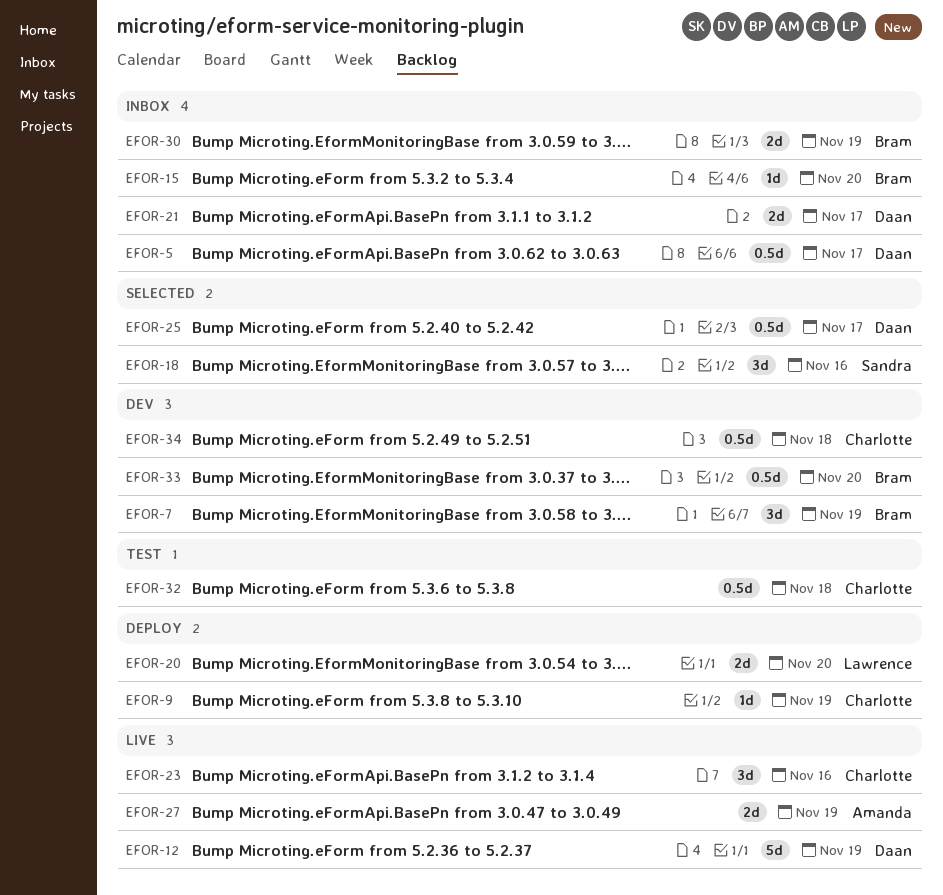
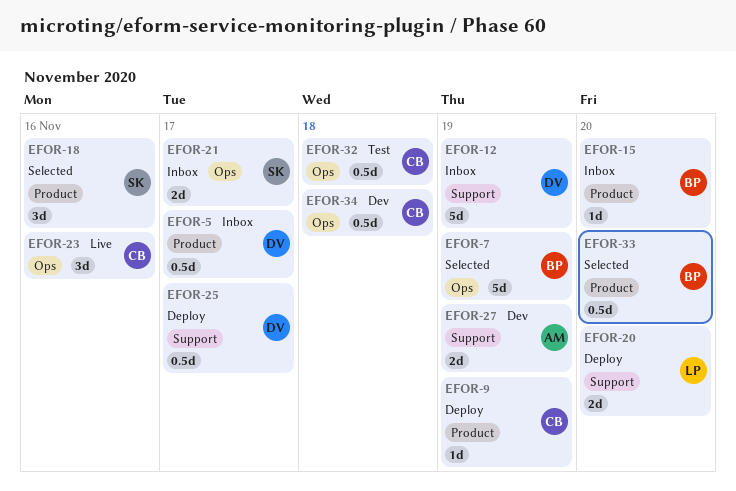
EFOR-7, status: Dev -> Selected
EFOR-7, estimate: 3d -> 5d
EFOR-12, status: Live -> Inbox
EFOR-21, owner: Daan -> Sandra
EFOR-25, status: Selected -> Deploy
EFOR-27, status: Live -> Dev
EFOR-30: present -> none
EFOR-33, status: Dev -> Selected

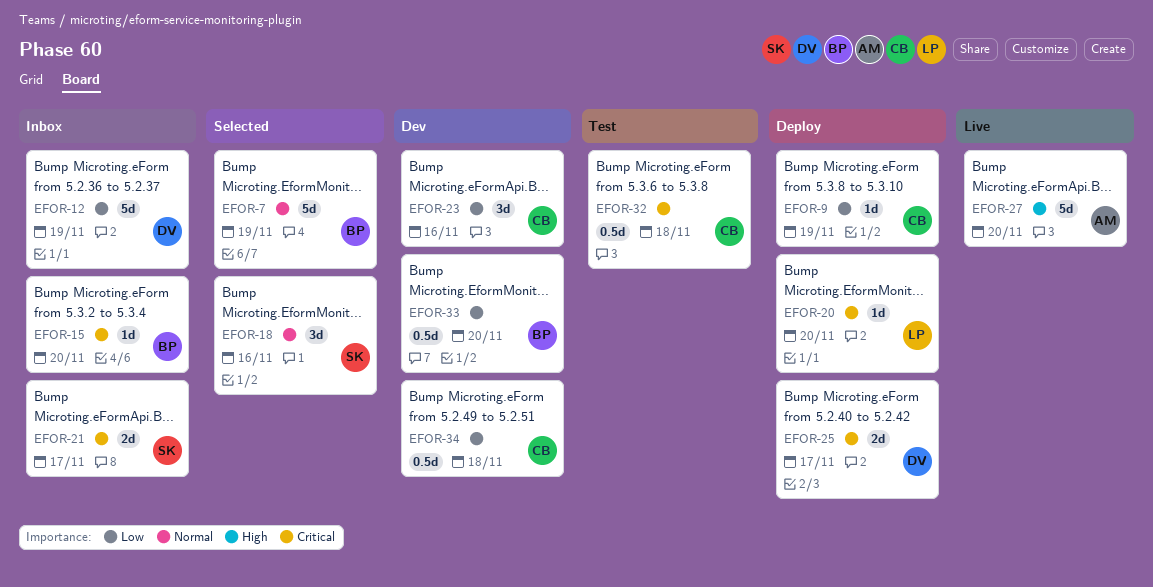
EFOR-5: present -> none
EFOR-20, estimate: 2d -> 1d
EFOR-23, status: Live -> Dev
EFOR-25, estimate: 0.5d -> 2d
EFOR-27, status: Dev -> Live
EFOR-27, estimate: 2d -> 5d
EFOR-27, day: Nov 19 -> Nov 20
EFOR-33, status: Selected -> Dev

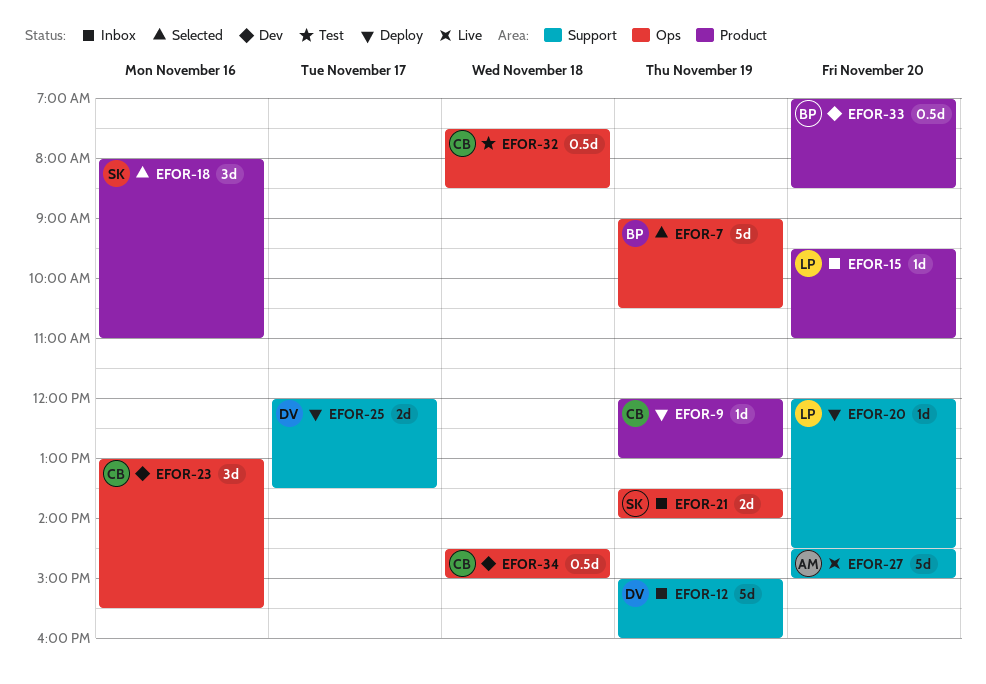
EFOR-15, owner: BP -> LP
EFOR-21, day: Nov 17 -> Nov 19

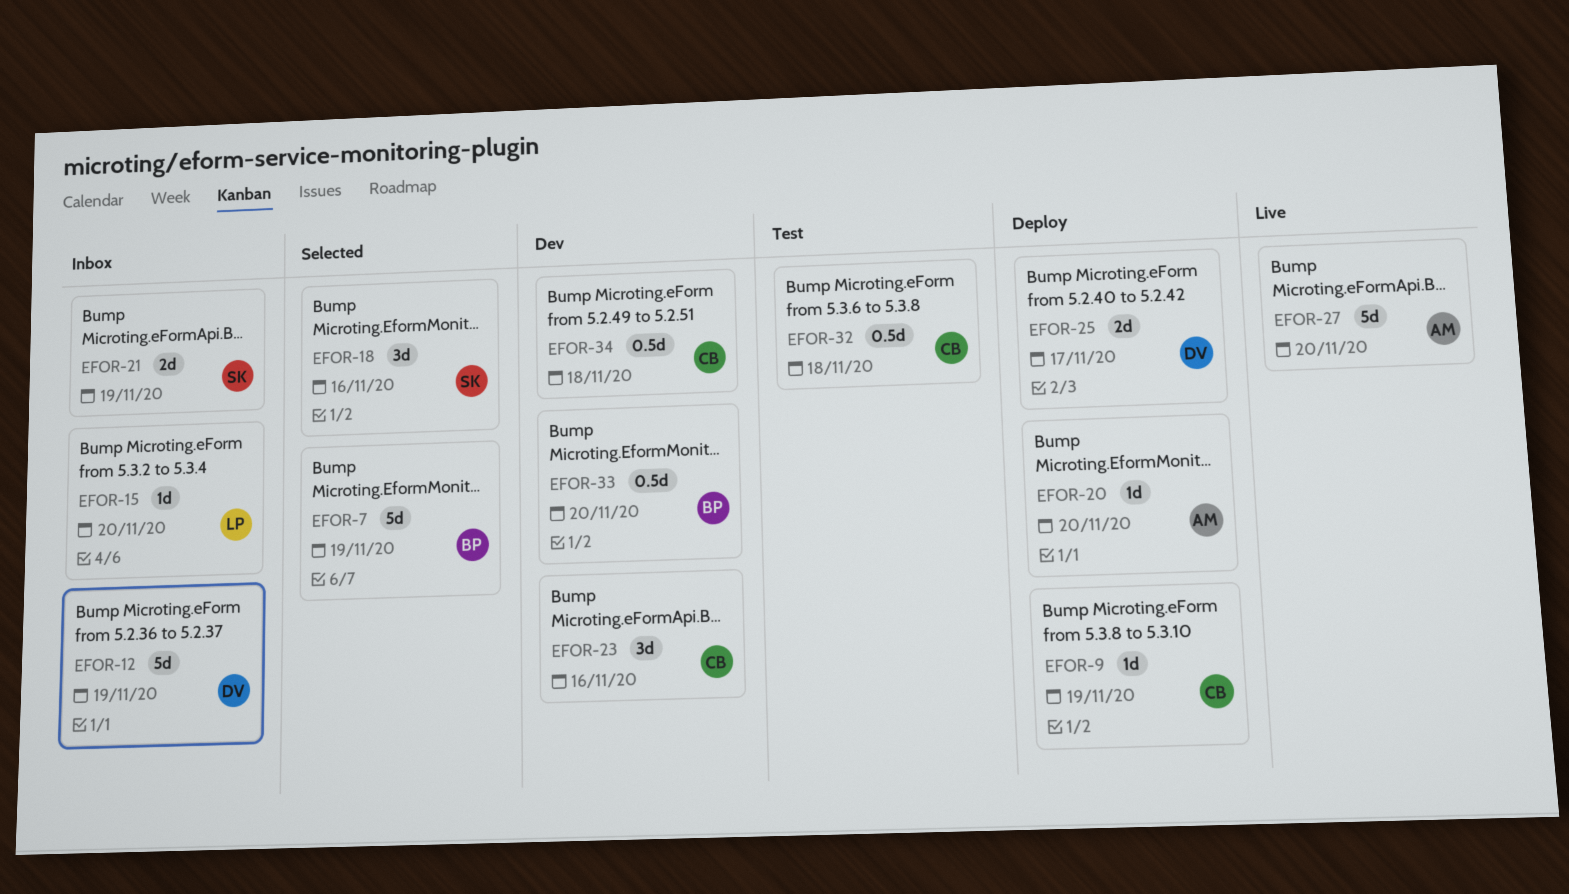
EFOR-20, owner: LP -> AM

